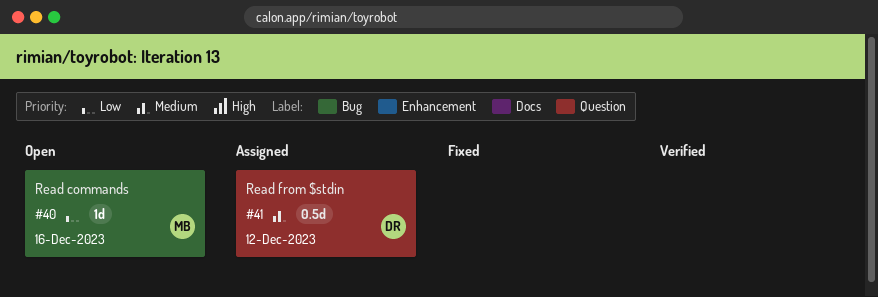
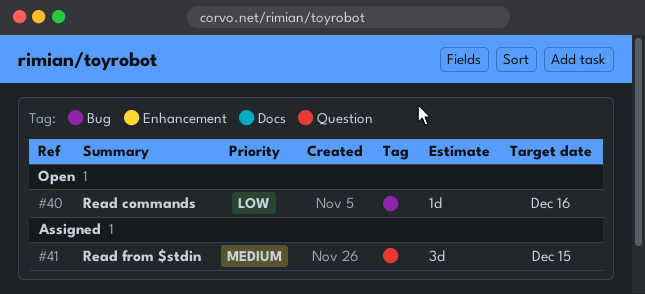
#41, estimate: 0.5d -> 3d
#41, due: Dec 12 -> Dec 15

